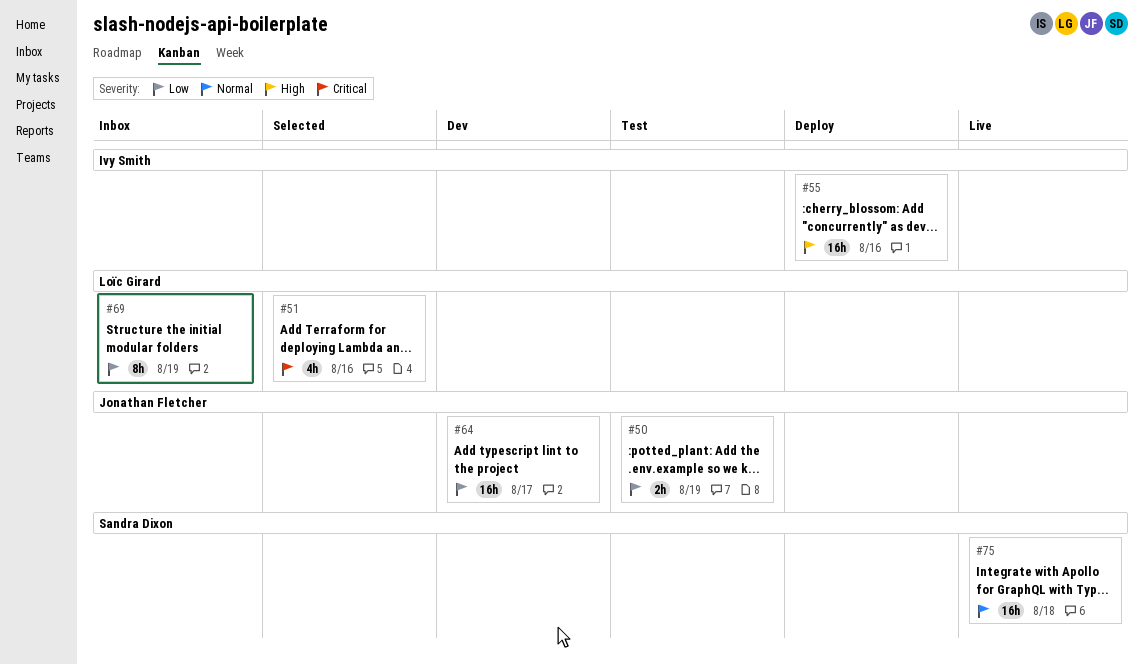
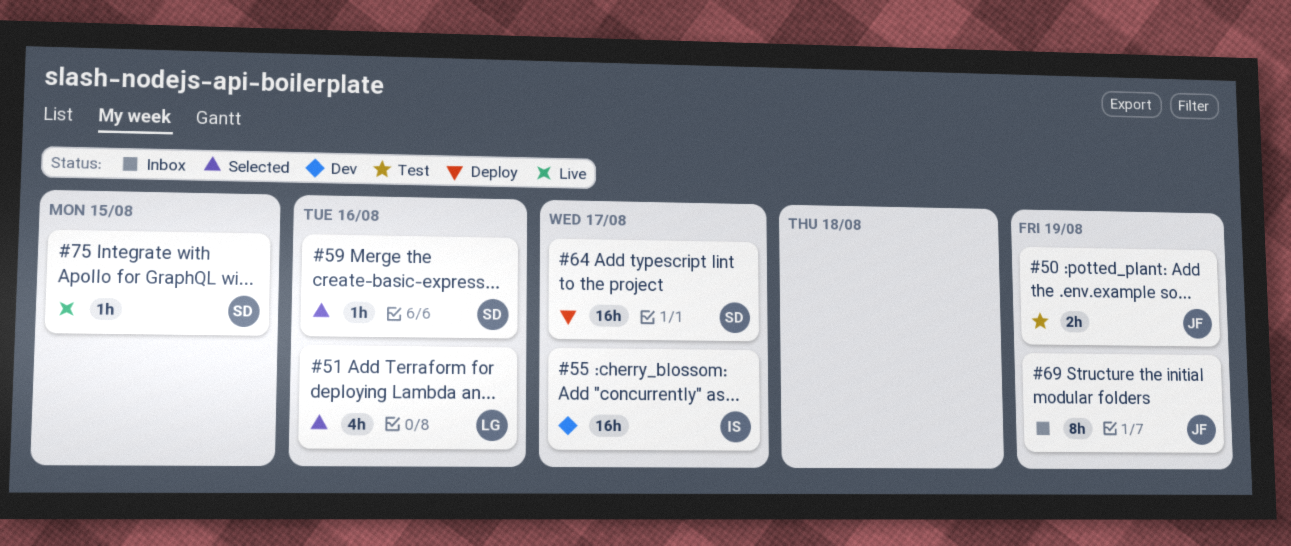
#55, status: Deploy -> Dev
#55, due: Aug 16 -> Aug 17
#59: none -> present
#64, status: Dev -> Deploy
#64, owner: Jonathan Fletcher -> Sandra Dixon
#69, owner: Loïc Girard -> Jonathan Fletcher
#75, estimate: 16h -> 1h
#75, due: Aug 18 -> Aug 15

